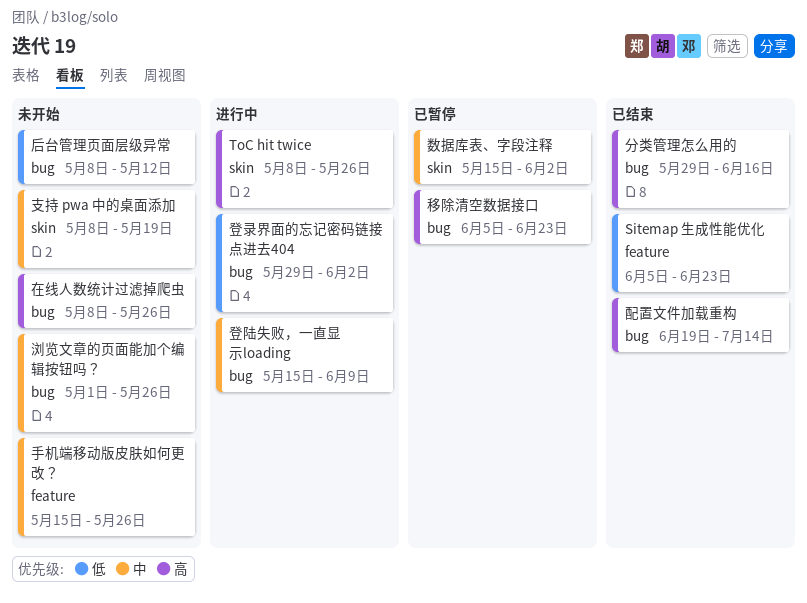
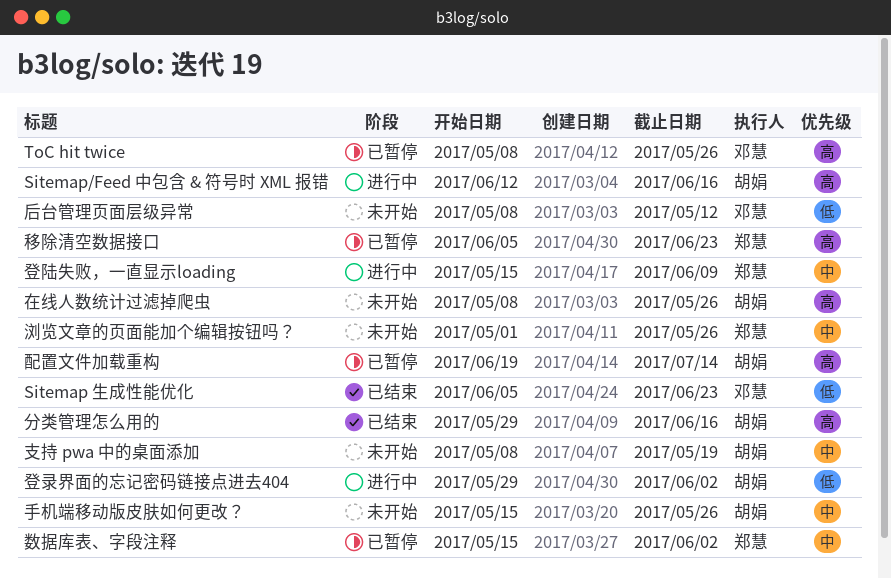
Sitemap/Feed 中包含 & 符号时 XML 报错: none -> present
ToC hit twice, status: 进行中 -> 已暂停
配置文件加载重构, status: 已结束 -> 已暂停

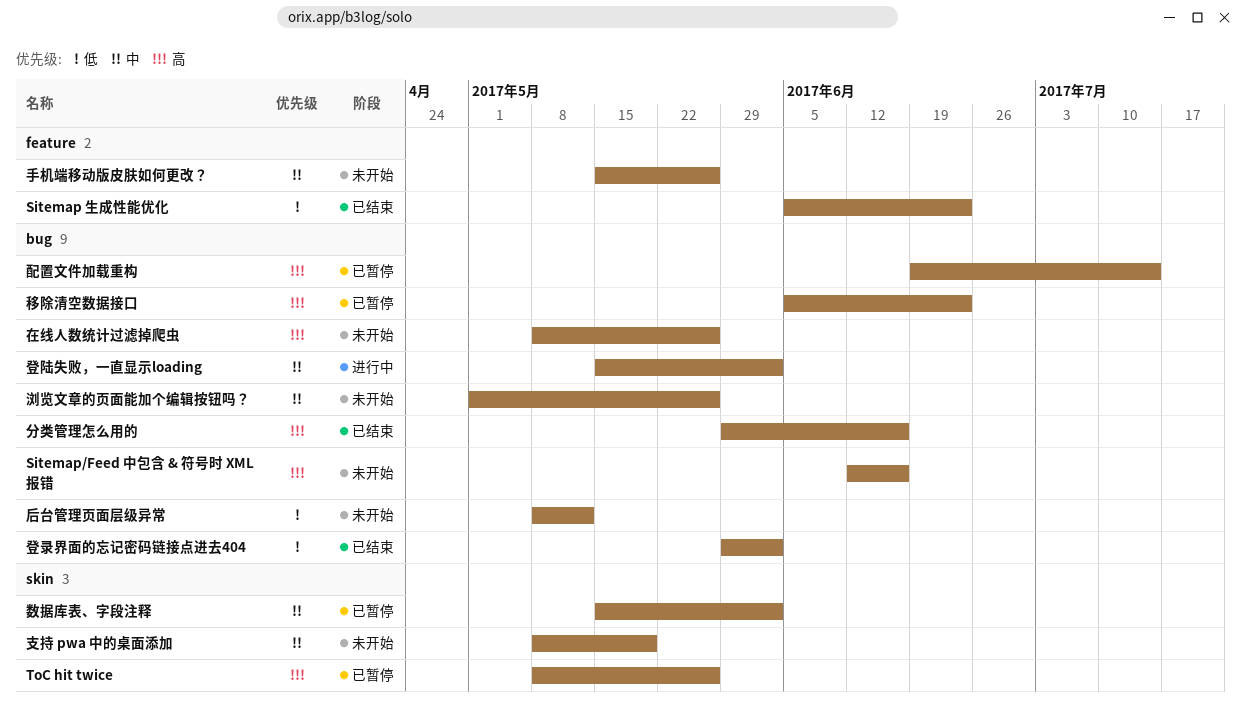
Sitemap/Feed 中包含 & 符号时 XML 报错, status: 进行中 -> 未开始
登录界面的忘记密码链接点进去404, status: 进行中 -> 已结束
登陆失败，一直显示loading, due: Jun 9 -> Jun 2

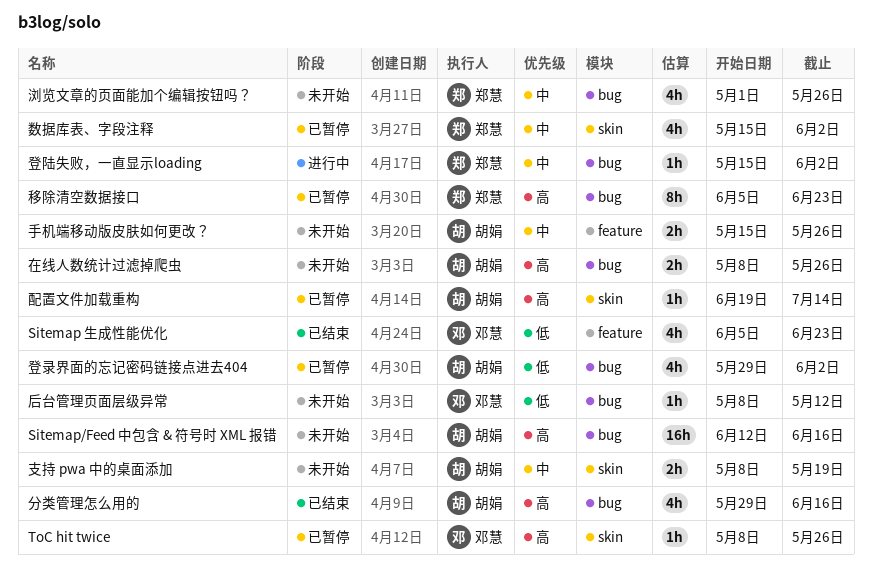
登录界面的忘记密码链接点进去404, status: 已结束 -> 已暂停
配置文件加载重构, label: bug -> skin

